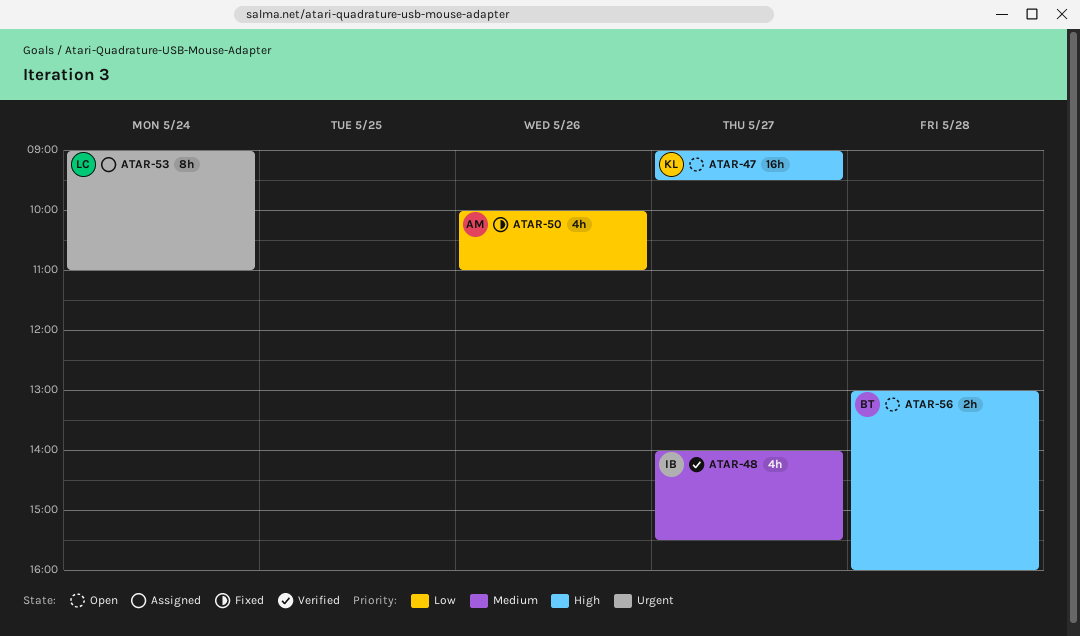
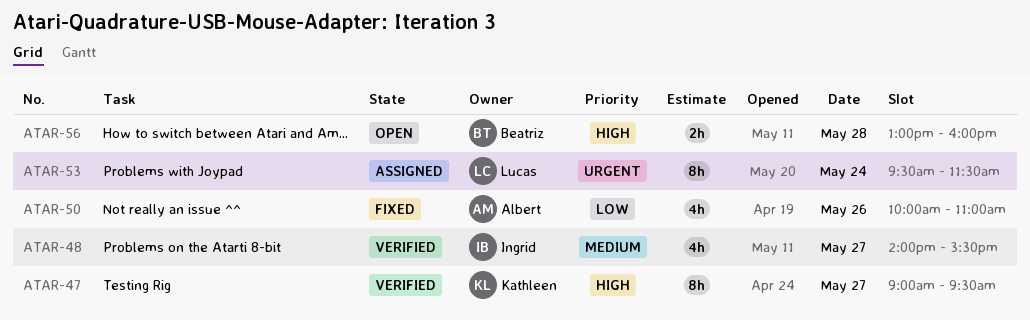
ATAR-47, status: Open -> Verified
ATAR-47, estimate: 16h -> 8h
ATAR-53, begins: 09:00 -> 09:30
ATAR-53, ends: 11:00 -> 11:30

